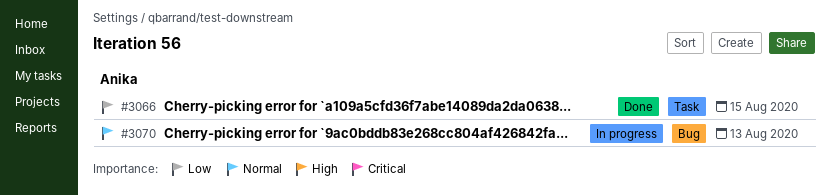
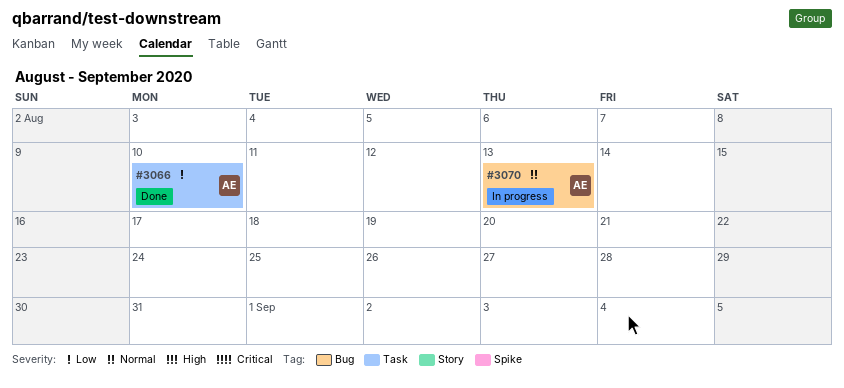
#3066, due: Aug 15 -> Aug 10

